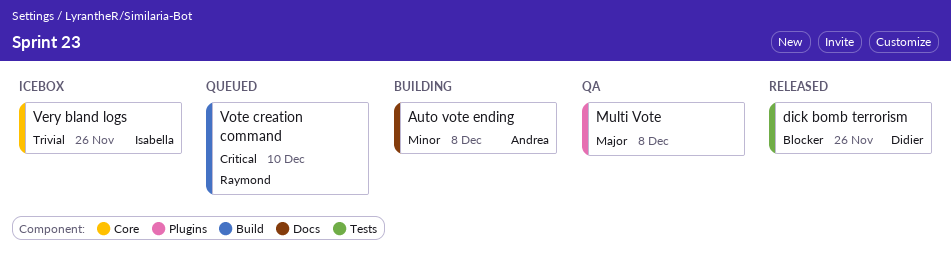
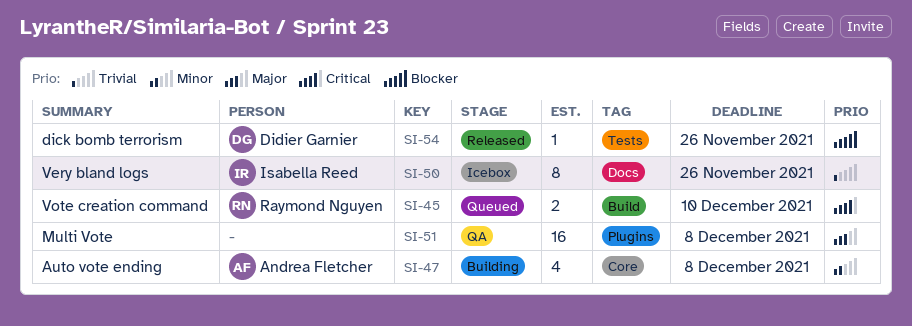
Auto vote ending, label: Docs -> Core
Very bland logs, label: Core -> Docs

